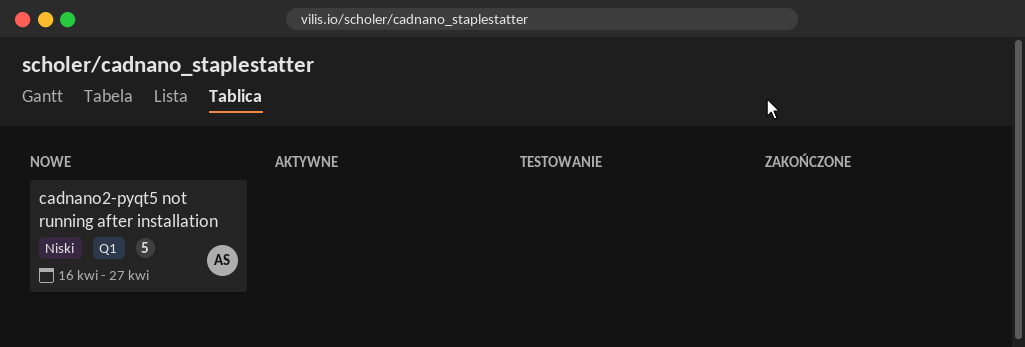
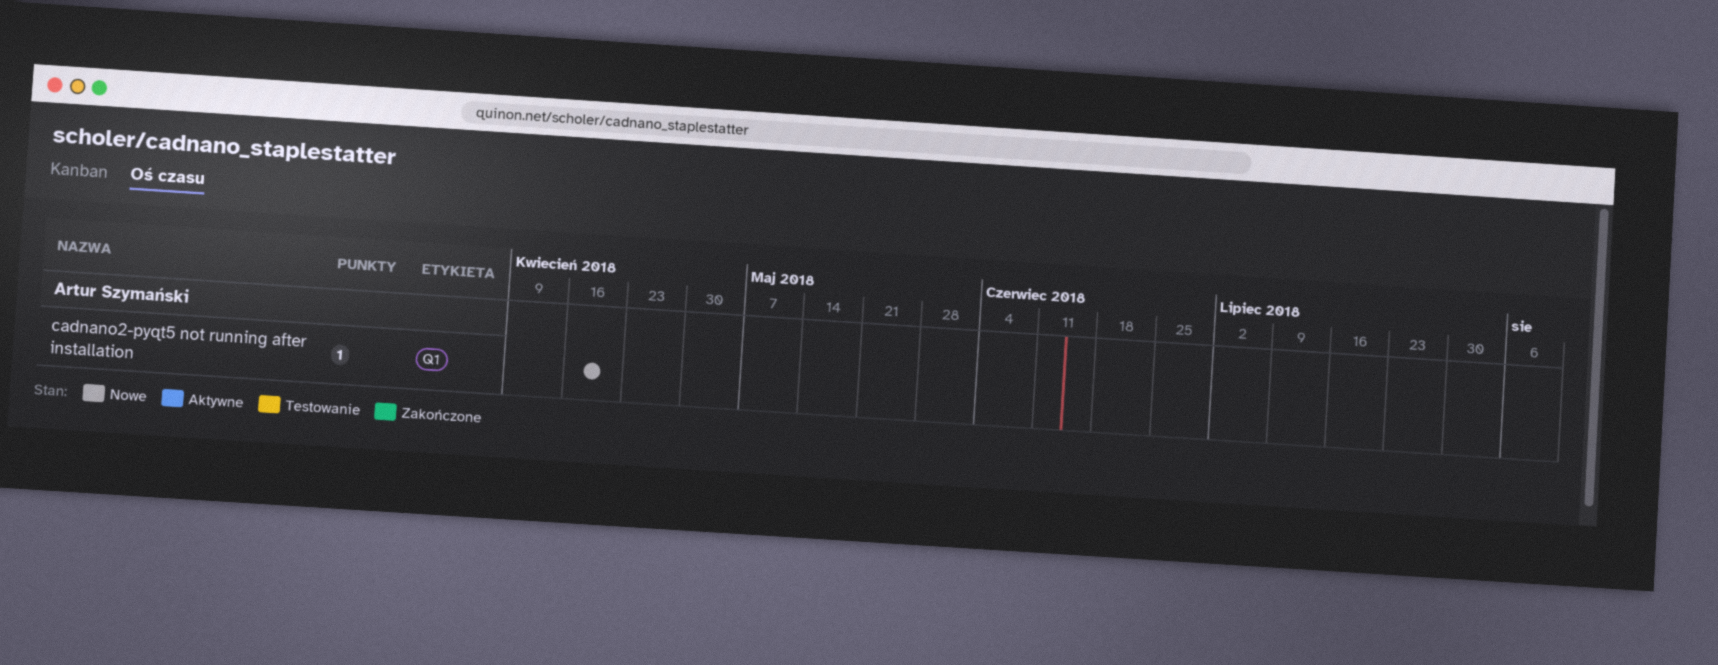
cadnano2-pyqt5 not running after installation, estimate: 5 -> 1
cadnano2-pyqt5 not running after installation, due: Apr 27 -> Apr 20

